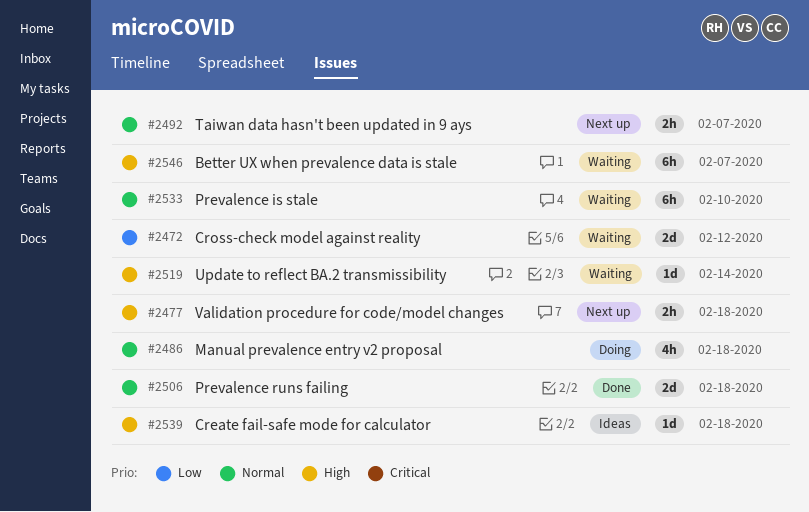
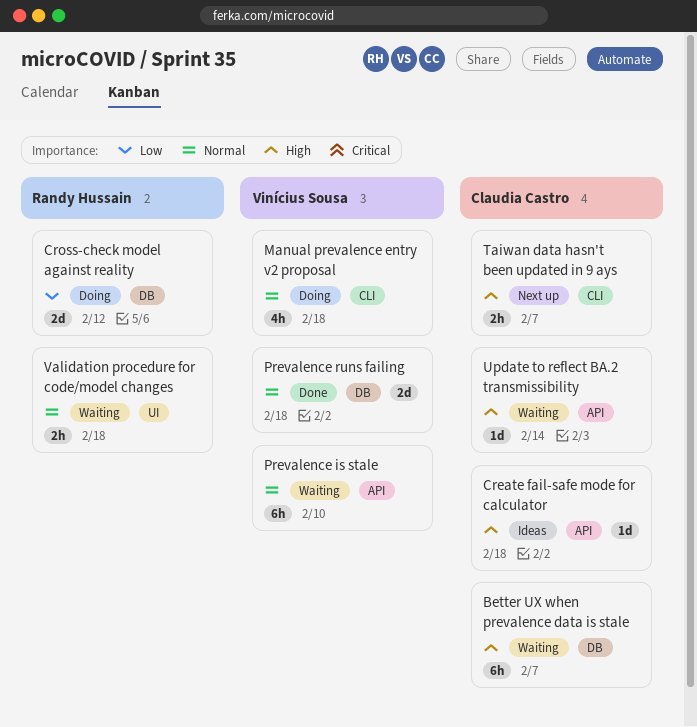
Cross-check model against reality, status: Waiting -> Doing
Taiwan data hasn't been updated in 9 ays, priority: Normal -> High
Validation procedure for code/model changes, status: Next up -> Waiting
Validation procedure for code/model changes, priority: High -> Normal

